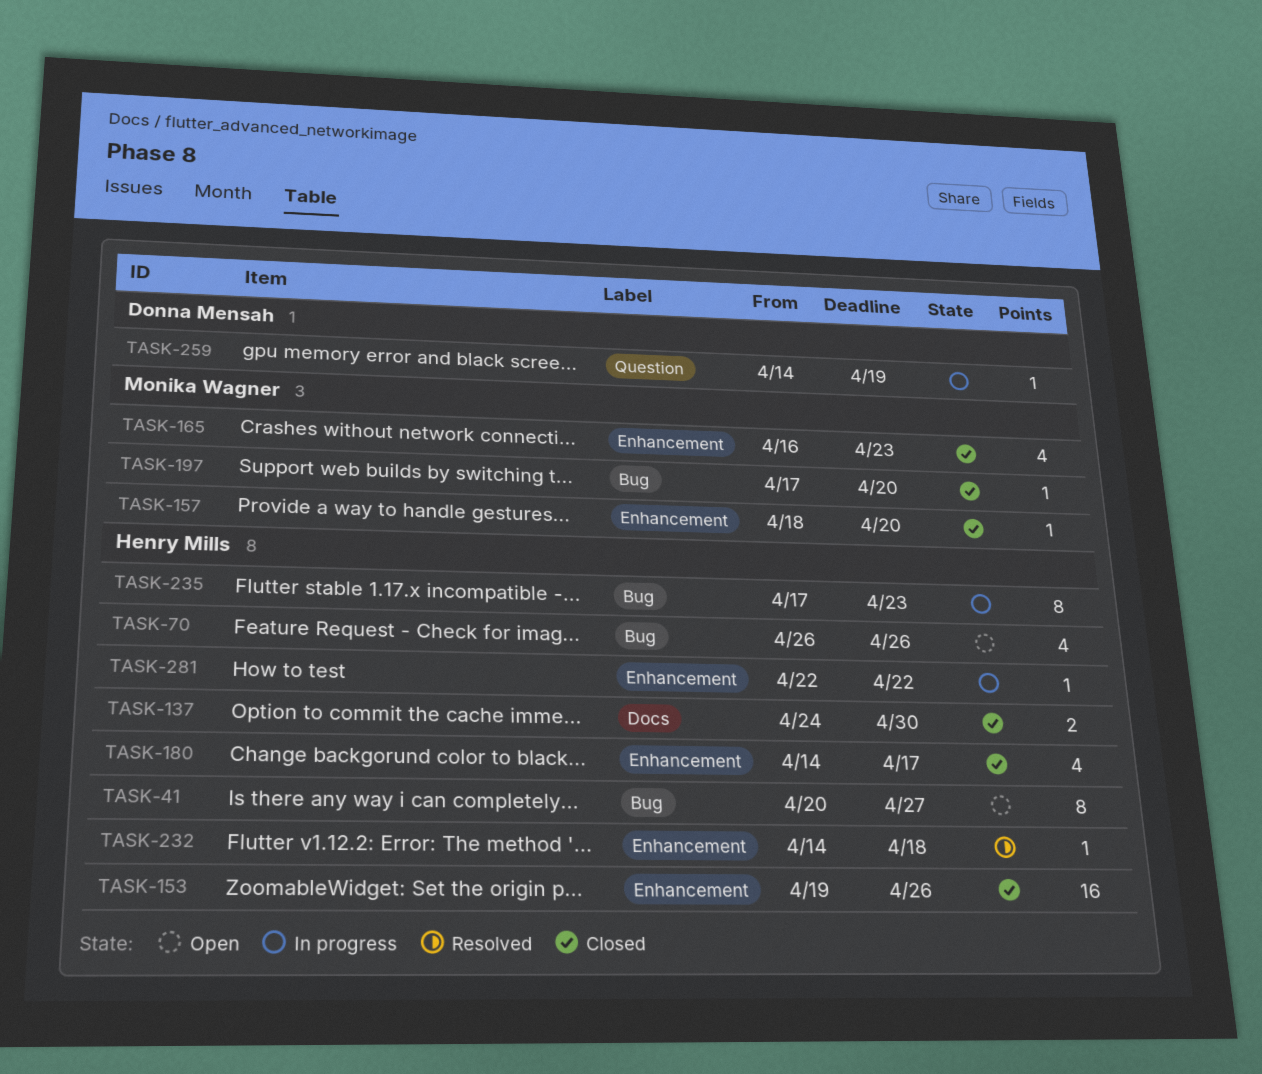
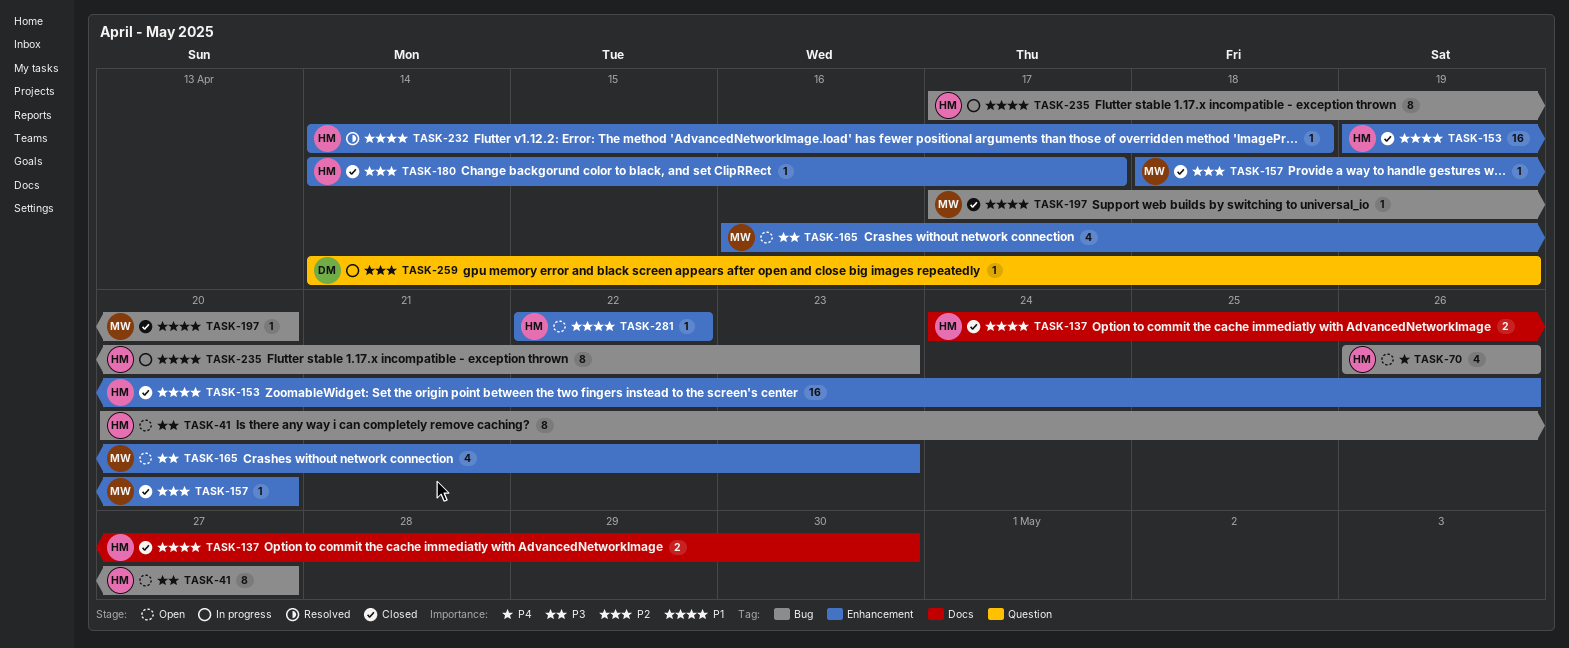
TASK-165, status: Closed -> Open
TASK-180, estimate: 4 -> 1
TASK-281, status: In progress -> Open

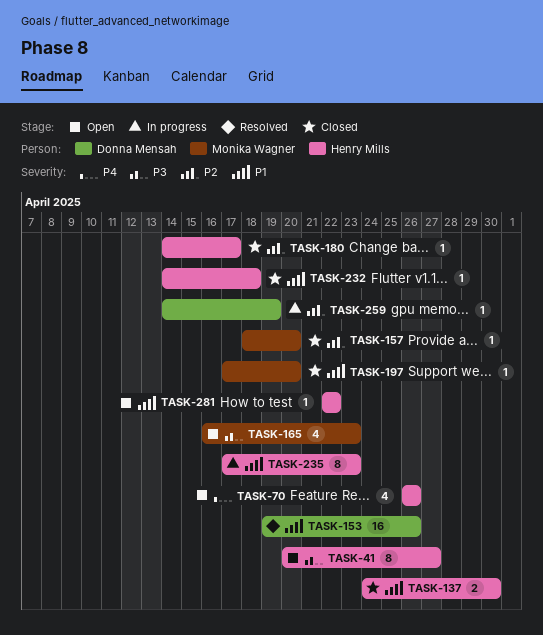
TASK-153, status: Closed -> Resolved
TASK-153, owner: Henry Mills -> Donna Mensah
TASK-232, status: Resolved -> Closed

